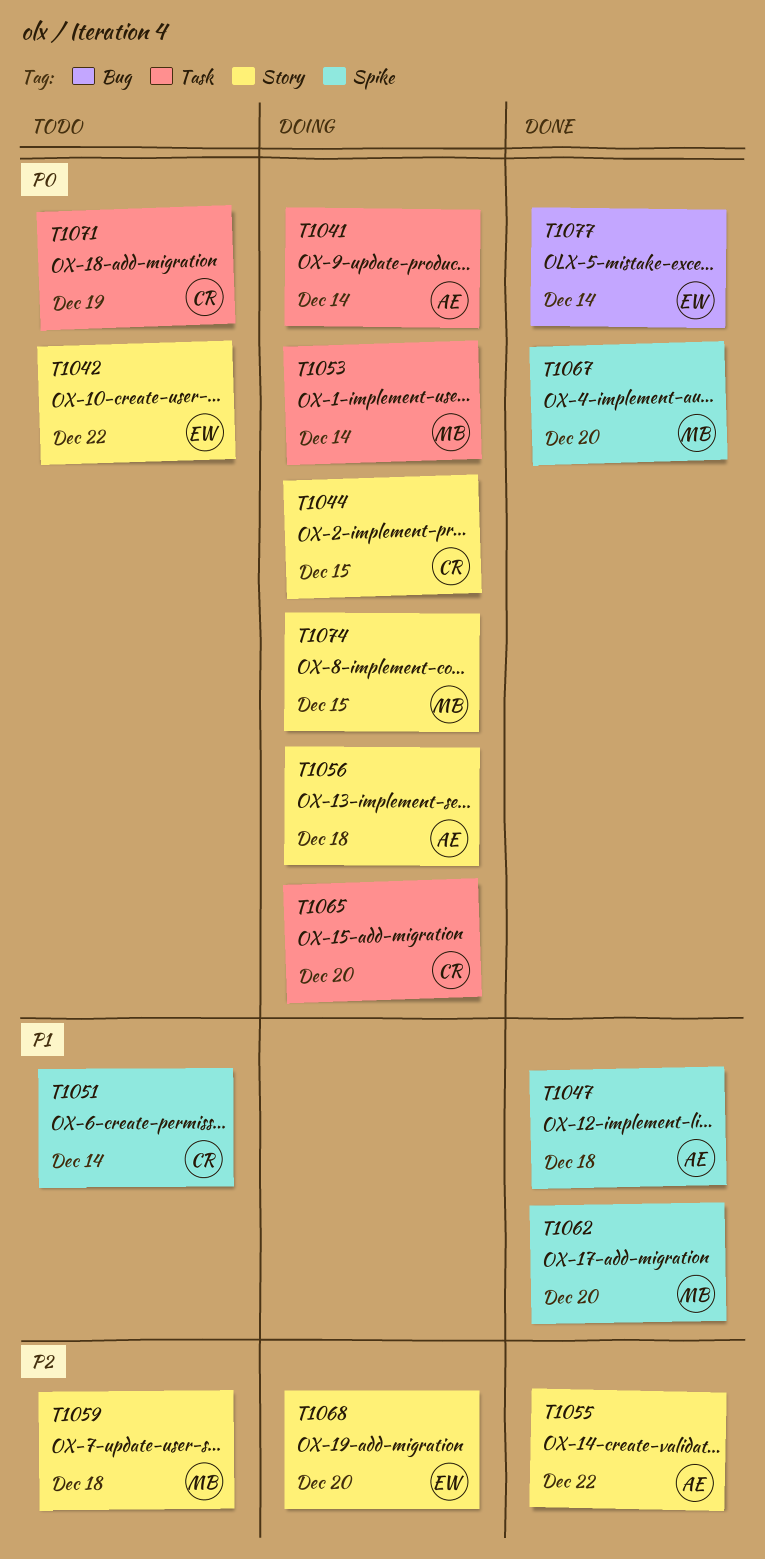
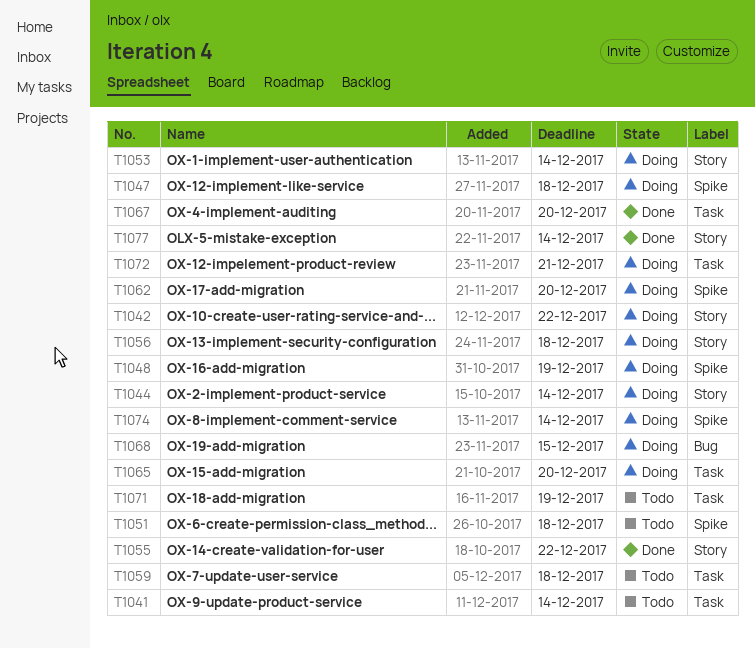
T1041, status: Doing -> Todo
T1042, status: Todo -> Doing
T1044, due: Dec 15 -> Dec 14
T1047, status: Done -> Doing
T1048: none -> present
T1051, due: Dec 14 -> Dec 18
T1053, label: Task -> Story
T1059, label: Story -> Task
T1062, status: Done -> Doing
T1067, label: Spike -> Task
T1068, label: Story -> Bug
T1068, due: Dec 20 -> Dec 15
T1072: none -> present
T1074, label: Story -> Spike
T1074, due: Dec 15 -> Dec 14
T1077, label: Bug -> Story

